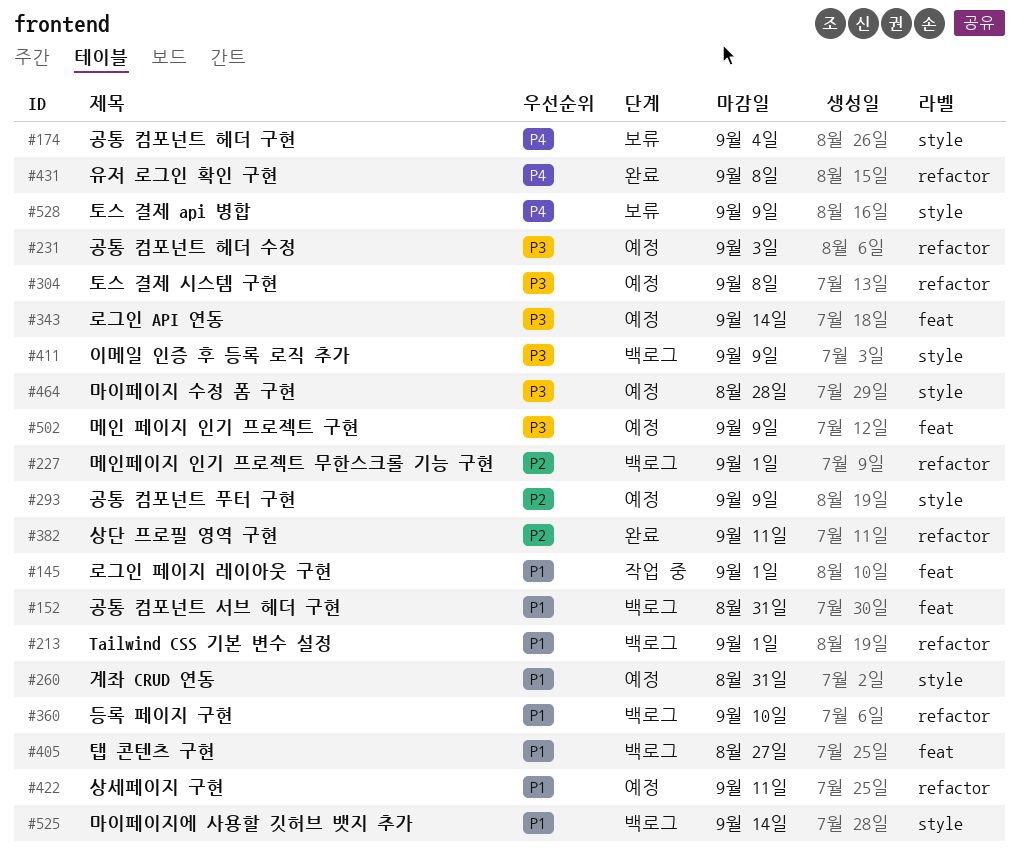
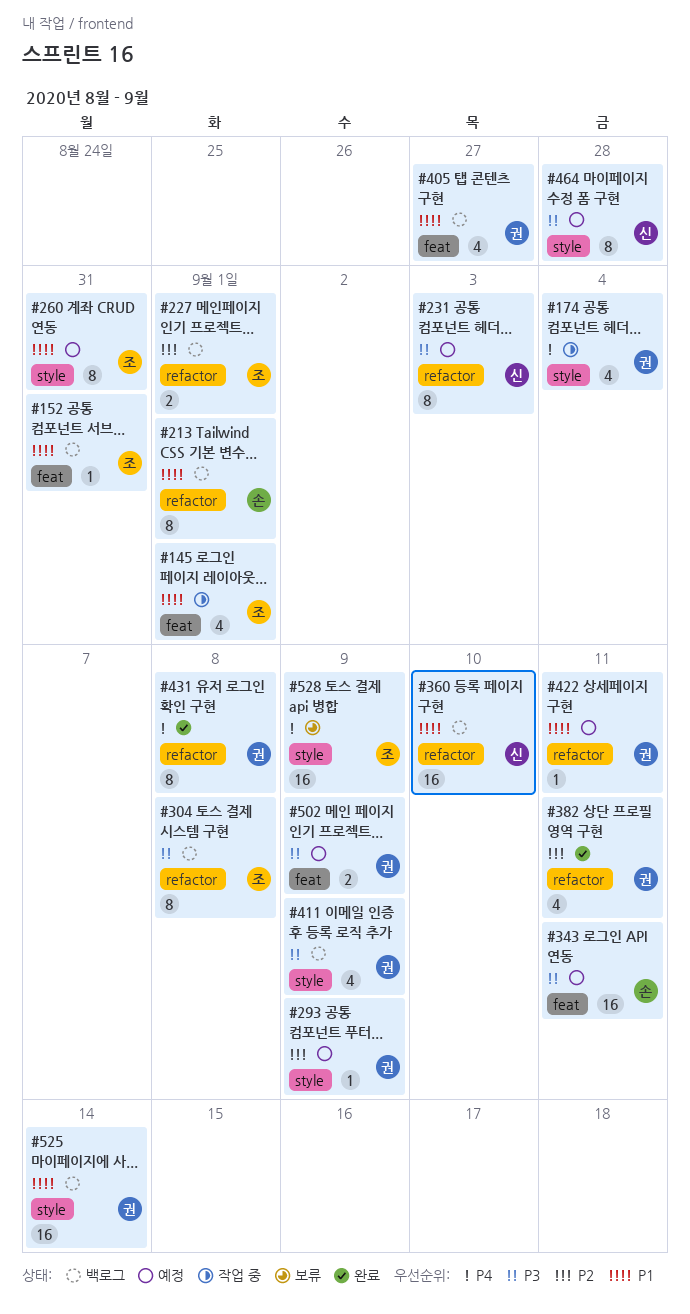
#174, status: 보류 -> 작업 중
#304, status: 예정 -> 백로그
#343, due: Sep 14 -> Sep 11

